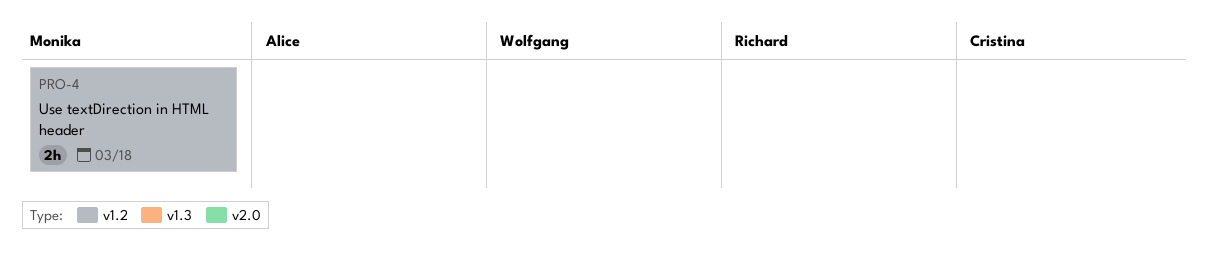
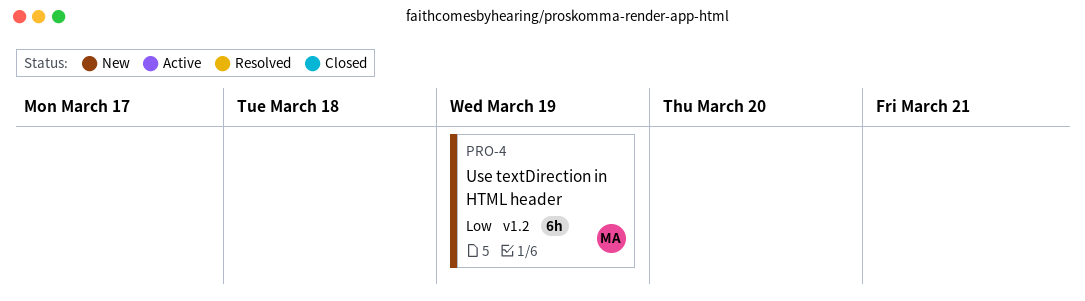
PRO-4, estimate: 2h -> 6h
PRO-4, due: Mar 18 -> Mar 19

